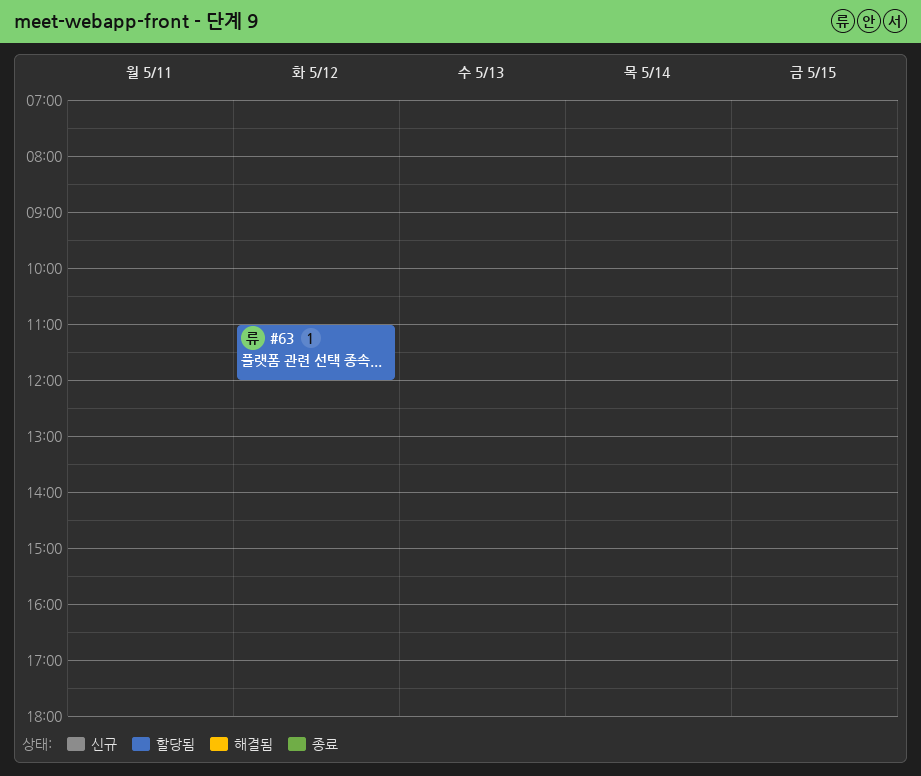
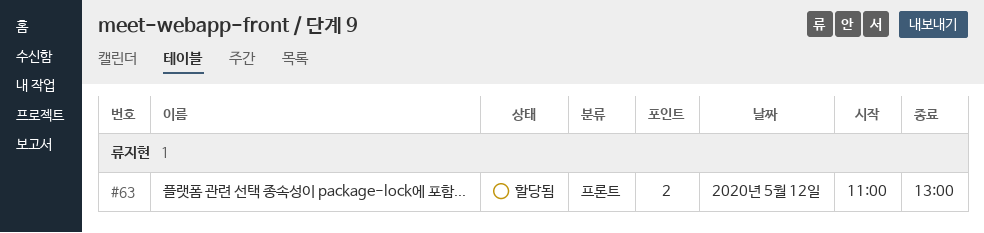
#63, estimate: 1 -> 2
#63, ends: 12:00 -> 13:00

